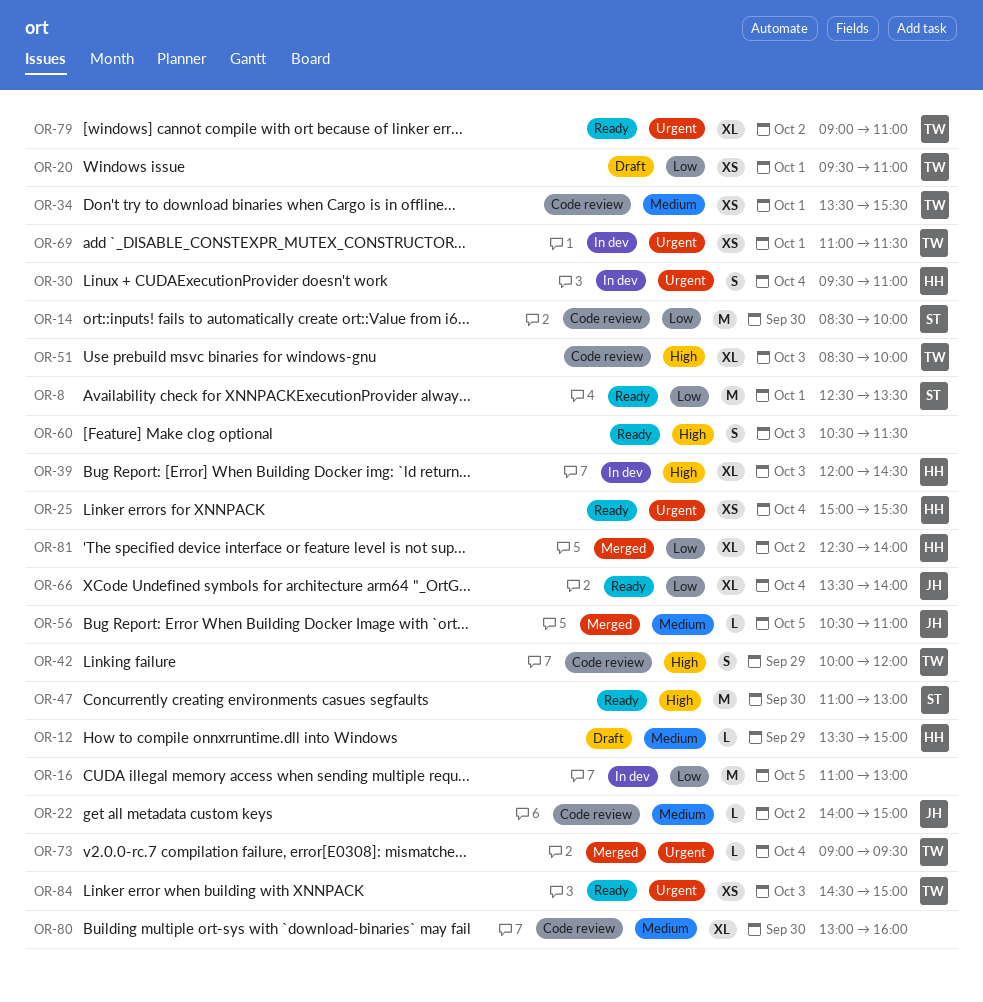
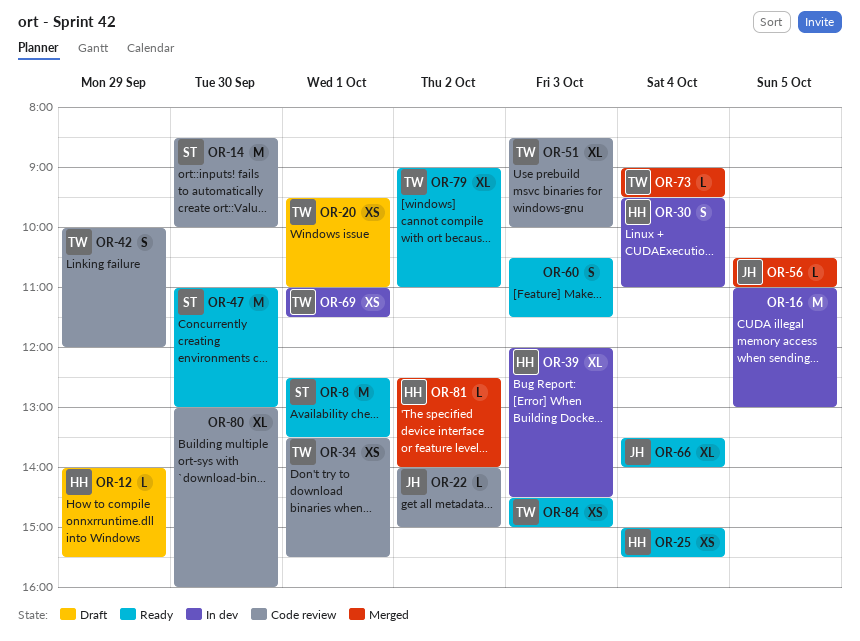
OR-12, begins: 13:30 -> 14:00
OR-12, ends: 15:00 -> 15:30
OR-81, estimate: XL -> L

